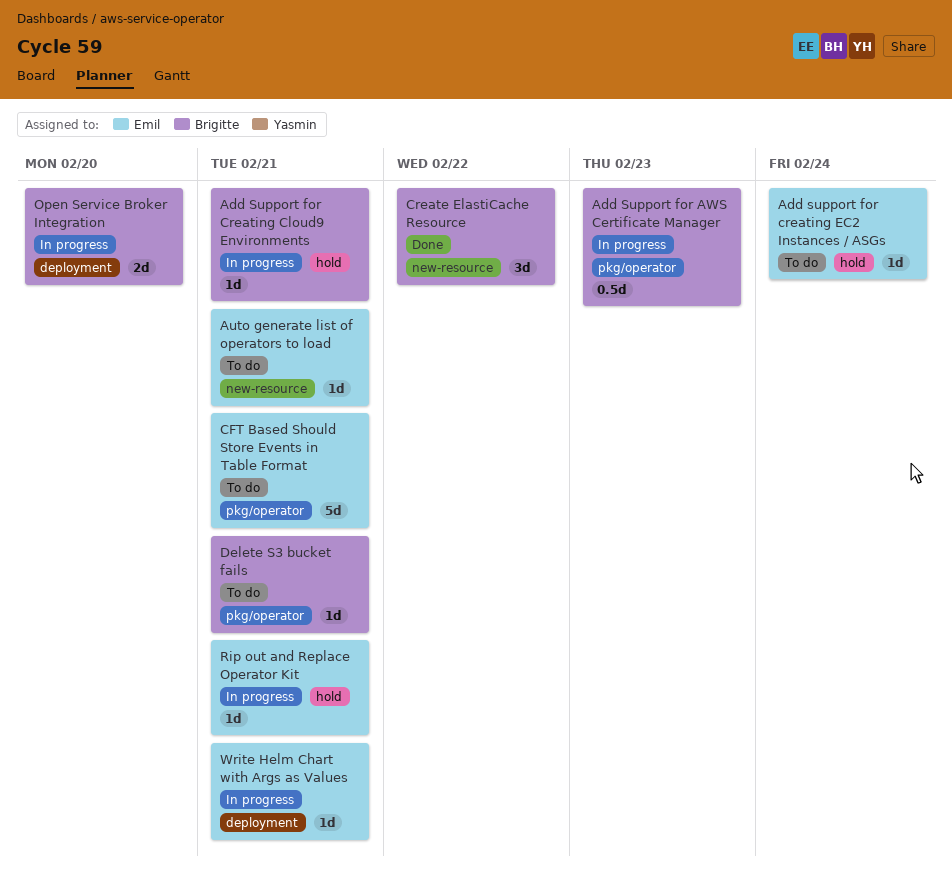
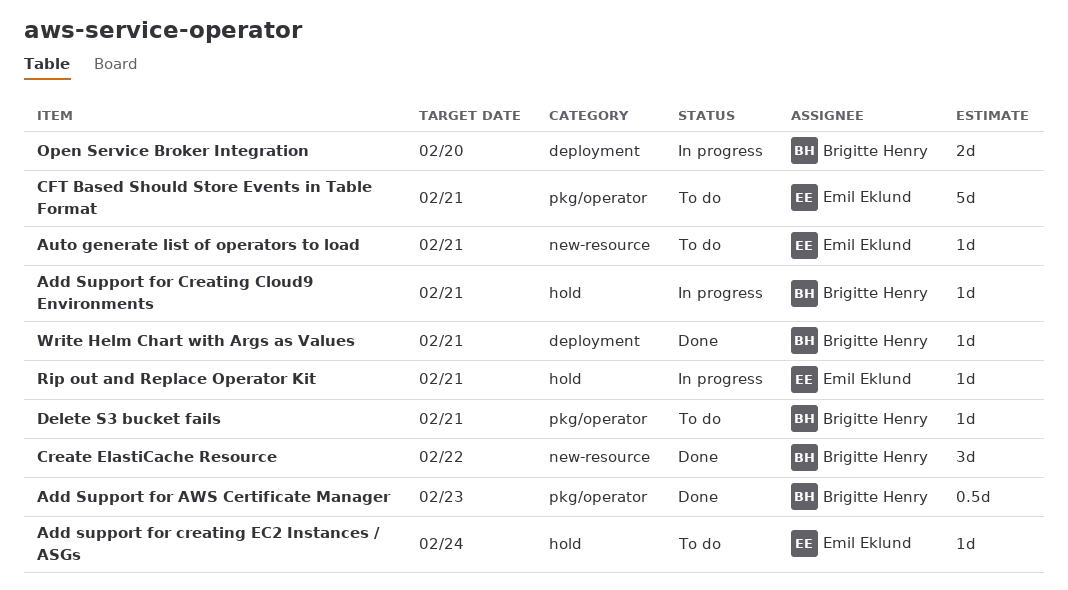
Add Support for AWS Certificate Manager, status: In progress -> Done
Write Helm Chart with Args as Values, status: In progress -> Done
Write Helm Chart with Args as Values, owner: Emil Eklund -> Brigitte Henry

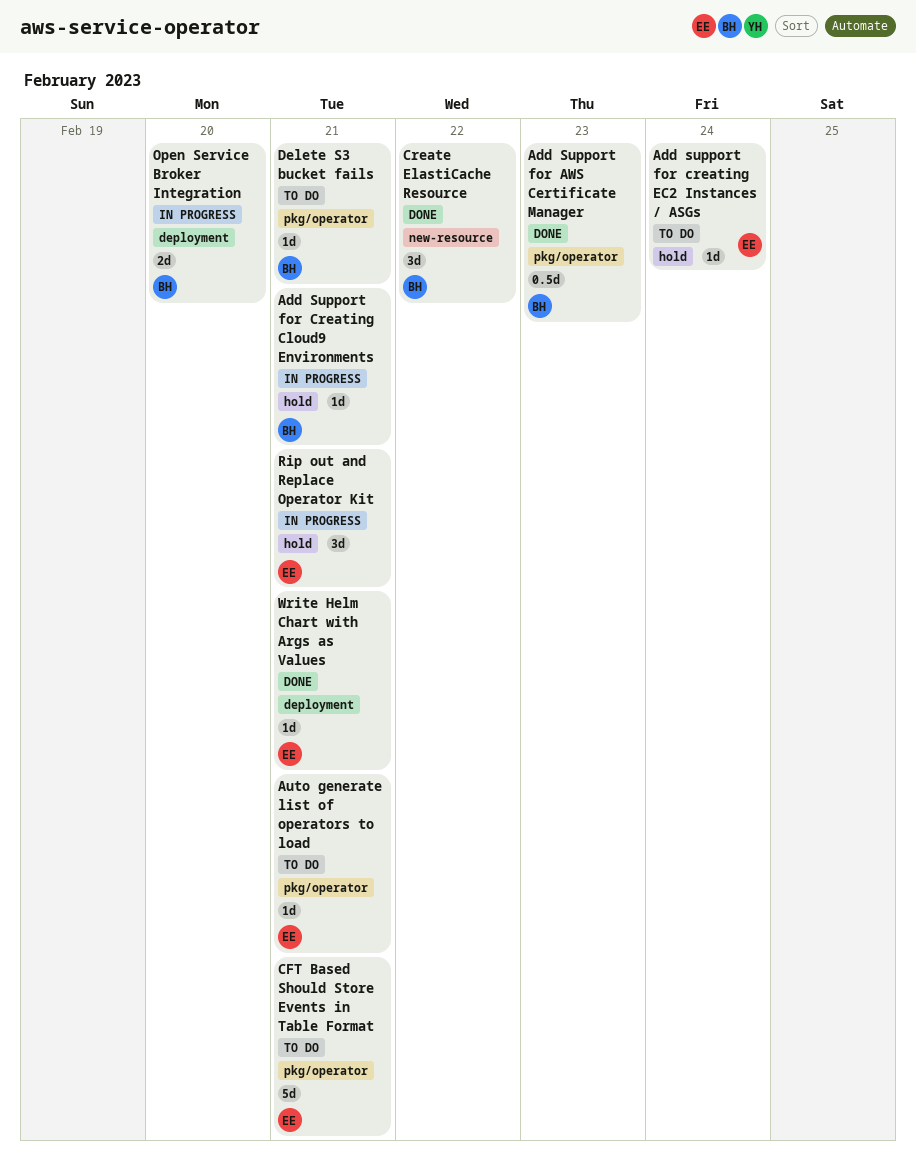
Auto generate list of operators to load, label: new-resource -> pkg/operator
Rip out and Replace Operator Kit, estimate: 1d -> 3d
Write Helm Chart with Args as Values, owner: Brigitte Henry -> Emil Eklund

